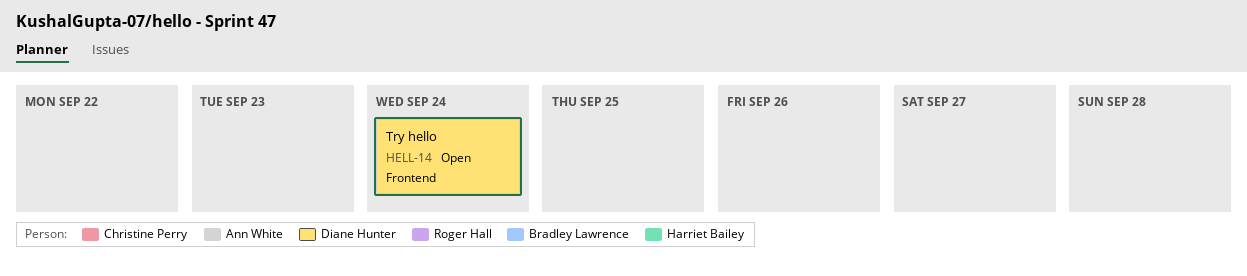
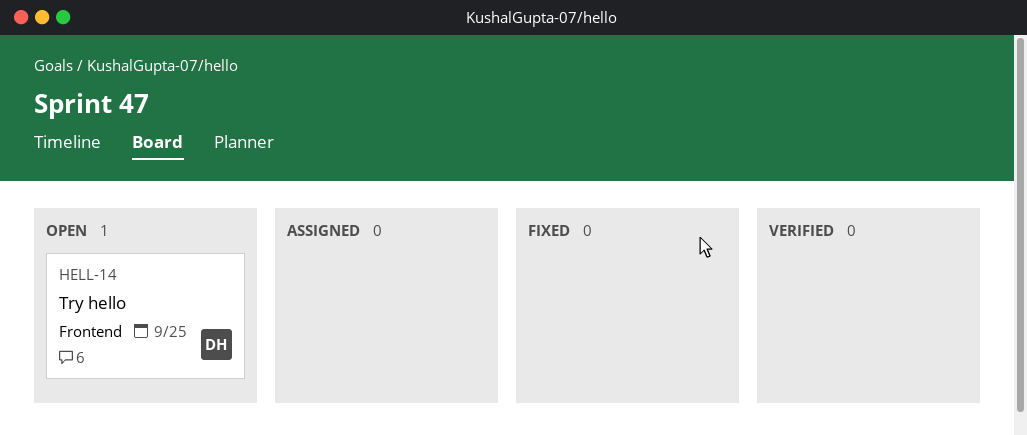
HELL-14, due: Sep 24 -> Sep 25

